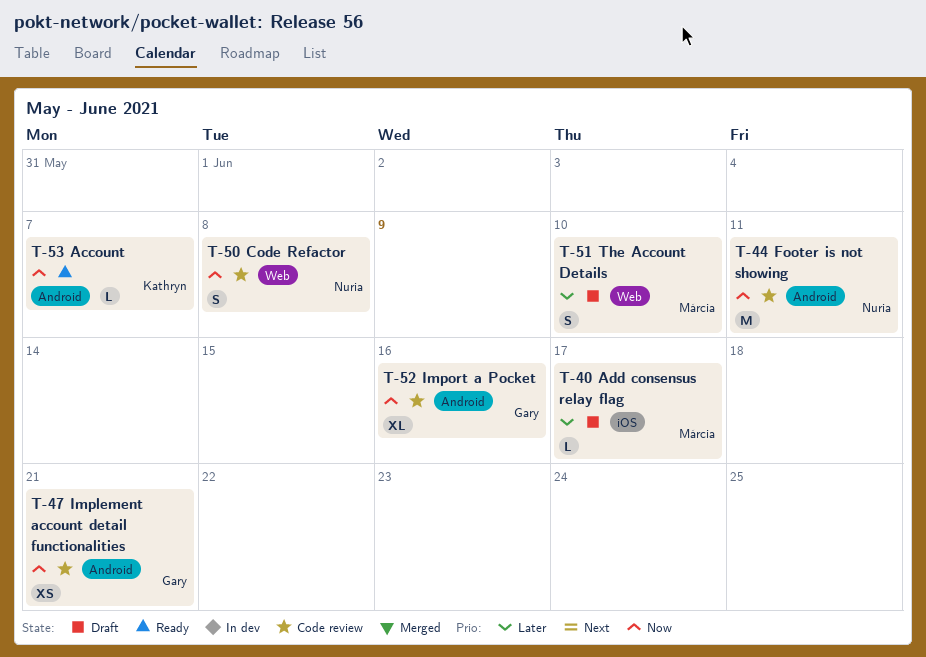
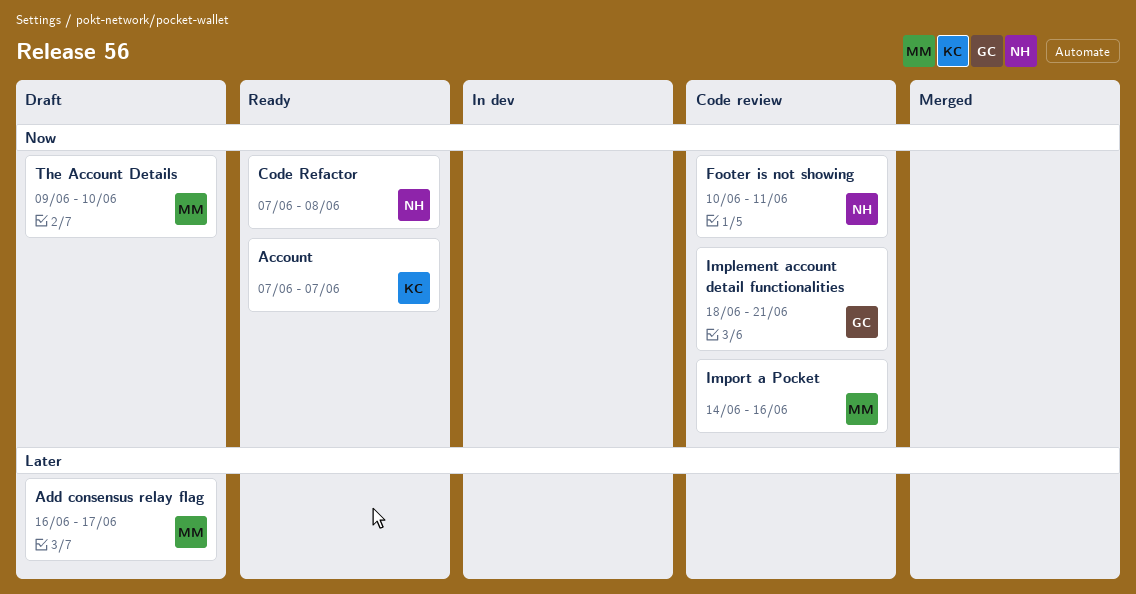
Code Refactor, status: Code review -> Ready
Import a Pocket, owner: Gary -> Márcia
The Account Details, priority: Later -> Now

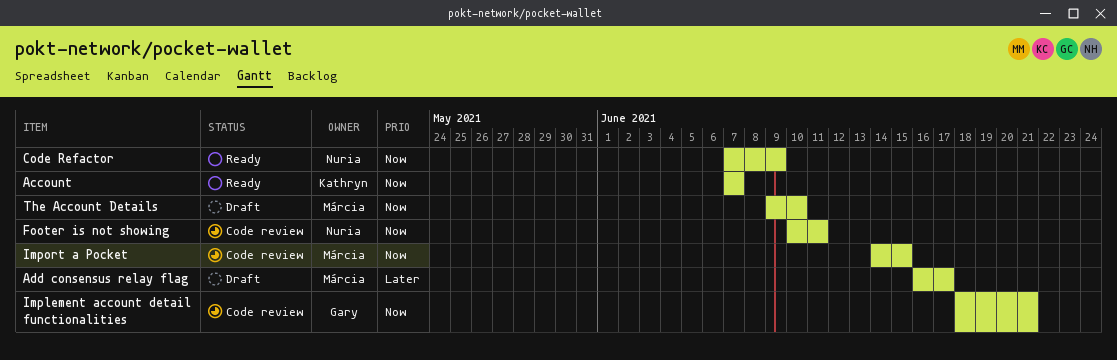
Code Refactor, due: Jun 8 -> Jun 9
Import a Pocket, due: Jun 16 -> Jun 15

